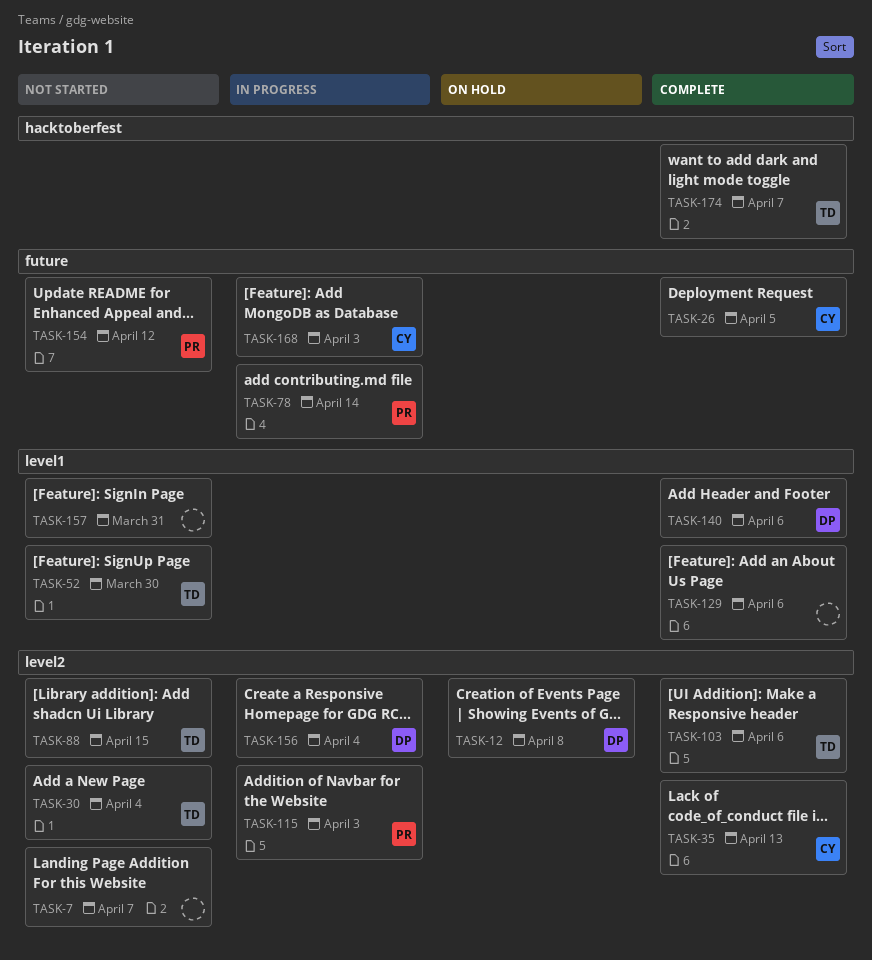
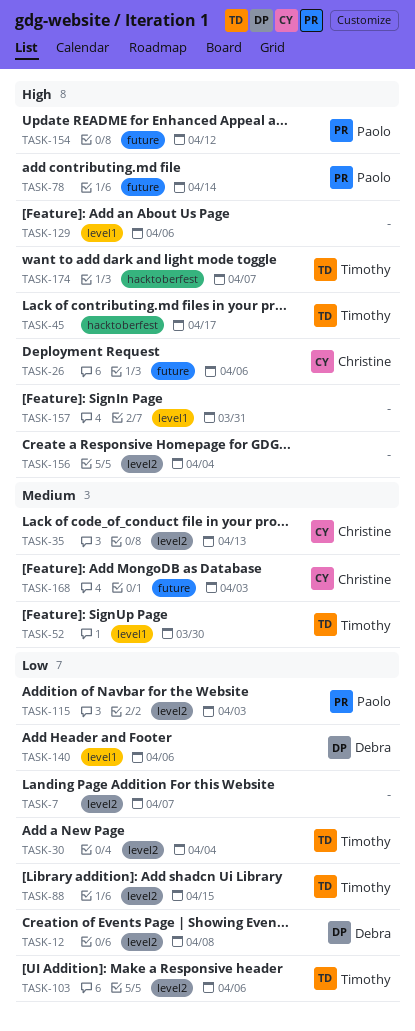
TASK-26, due: Apr 5 -> Apr 6
TASK-45: none -> present
TASK-156, owner: Debra -> none

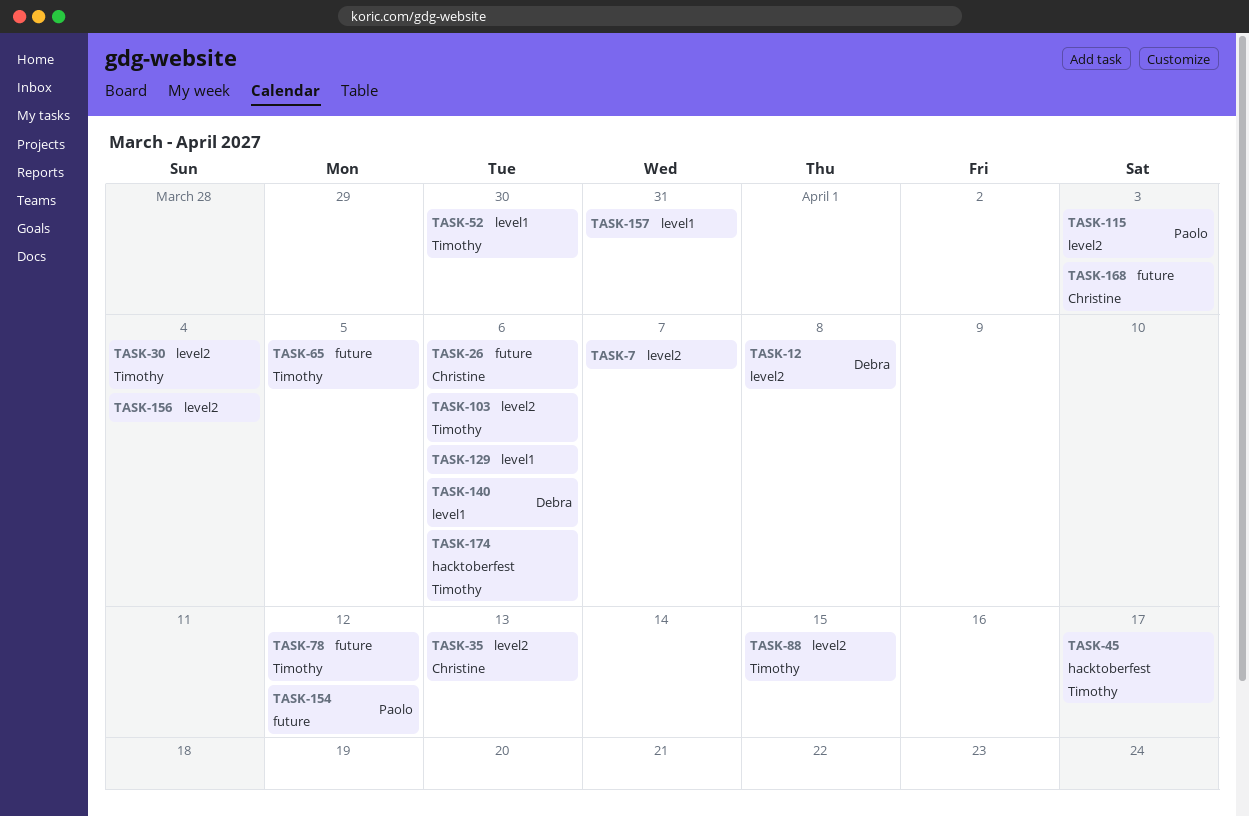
TASK-65: none -> present
TASK-78, owner: Paolo -> Timothy
TASK-78, due: Apr 14 -> Apr 12
TASK-174, due: Apr 7 -> Apr 6

